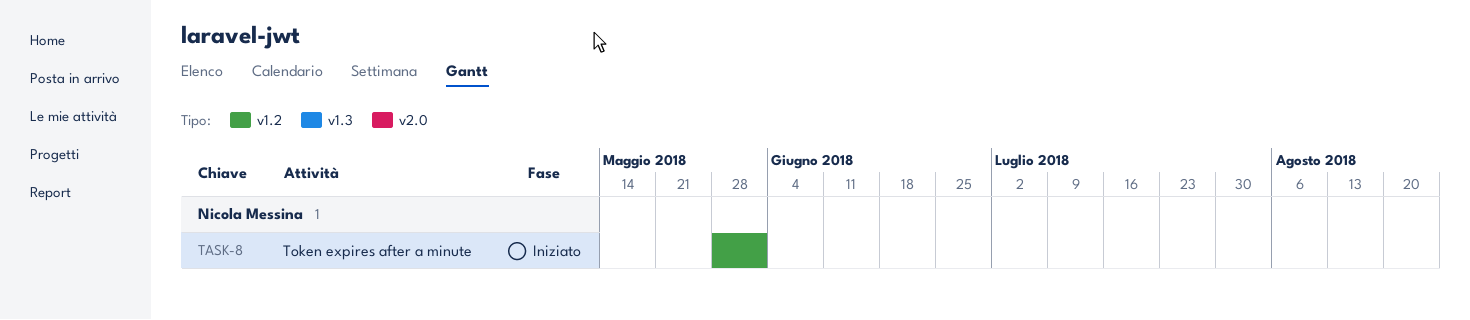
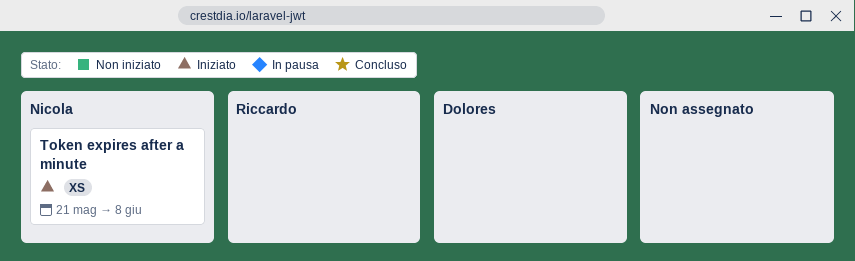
Token expires after a minute, start: May 28 -> May 21
Token expires after a minute, due: Jun 1 -> Jun 8

